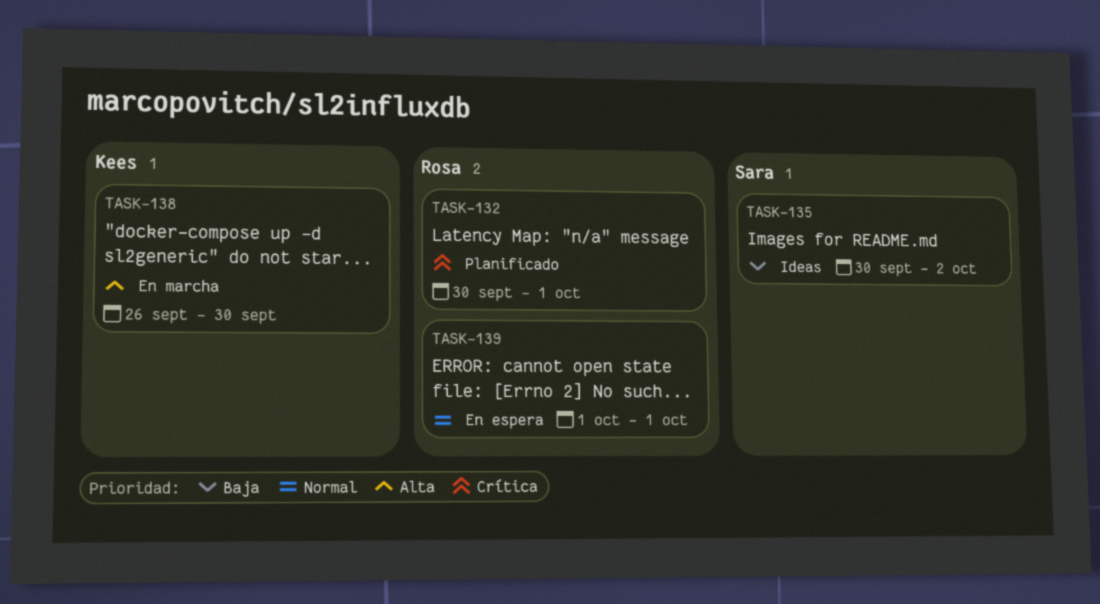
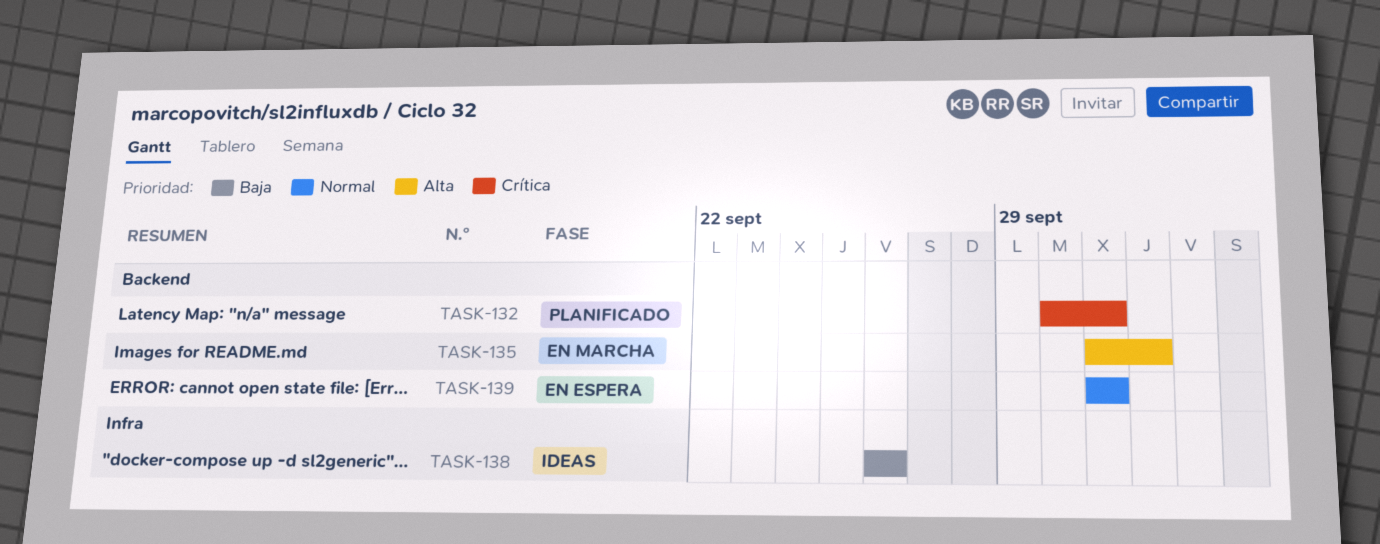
TASK-135, status: Ideas -> En marcha
TASK-135, priority: Baja -> Alta
TASK-135, start: Sep 30 -> Oct 1
TASK-138, status: En marcha -> Ideas
TASK-138, priority: Alta -> Baja
TASK-138, due: Sep 30 -> Sep 26

